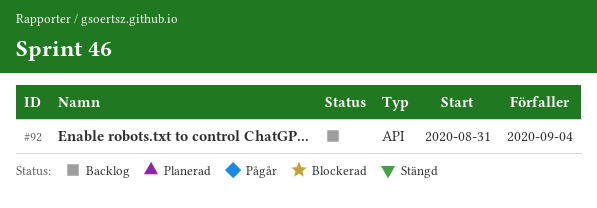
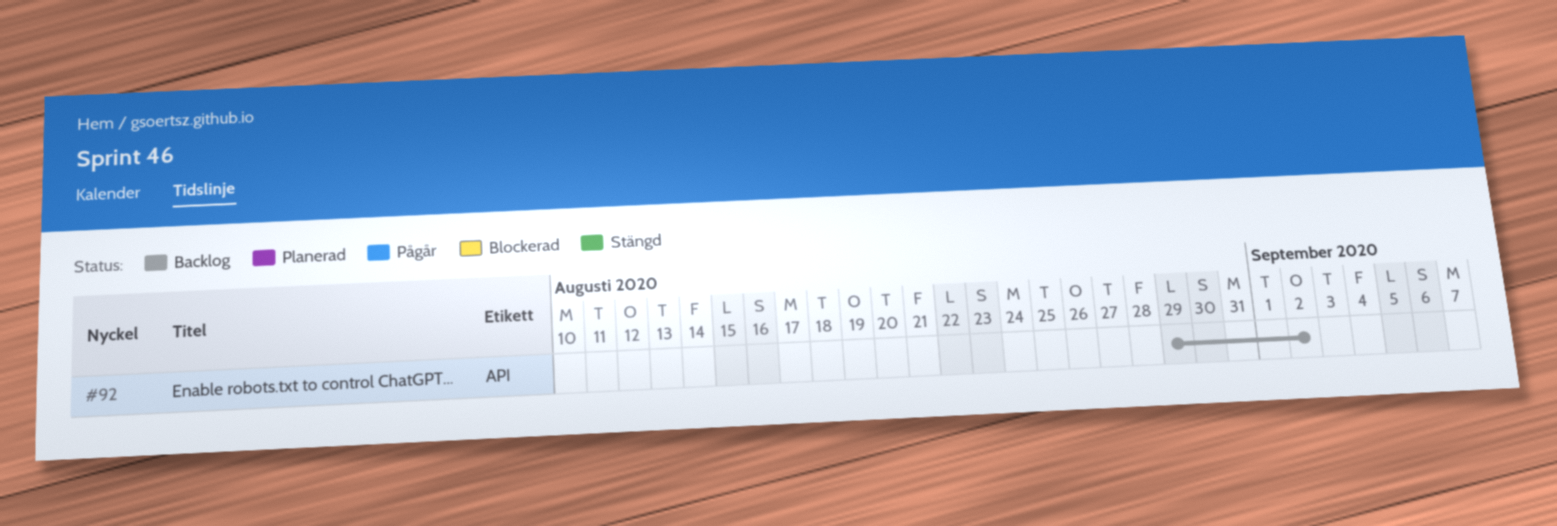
#92, start: Aug 31 -> Aug 29
#92, due: Sep 4 -> Sep 2

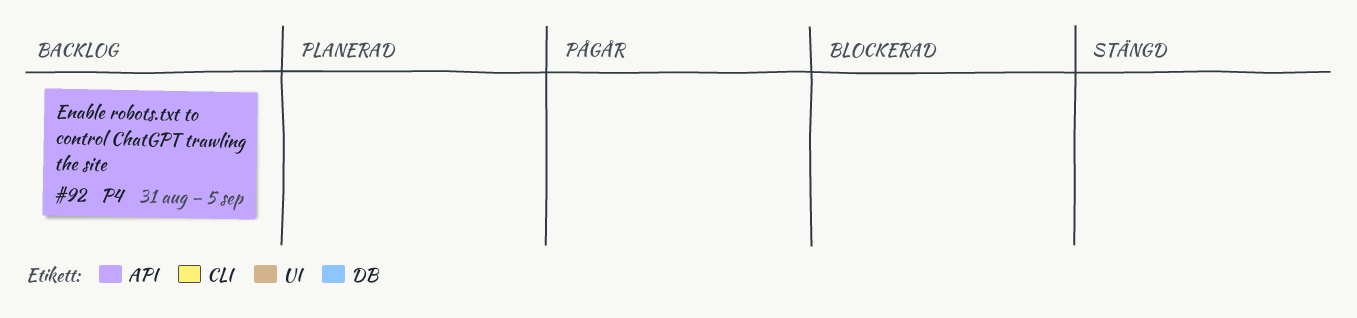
#92, start: Aug 29 -> Aug 31
#92, due: Sep 2 -> Sep 5

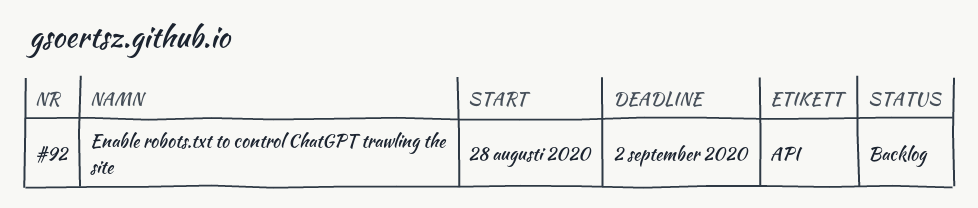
#92, start: Aug 31 -> Aug 28
#92, due: Sep 5 -> Sep 2

